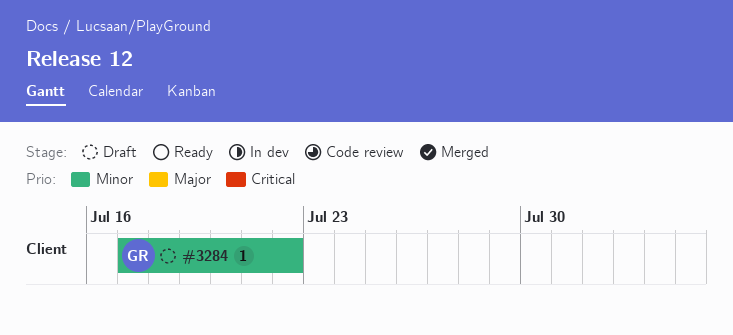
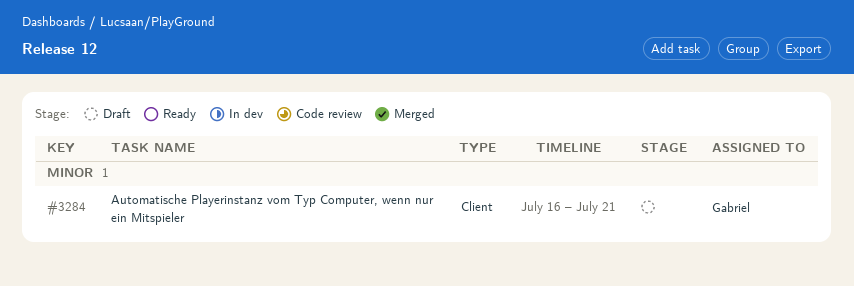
#3284, start: Jul 17 -> Jul 16
#3284, due: Jul 22 -> Jul 21

